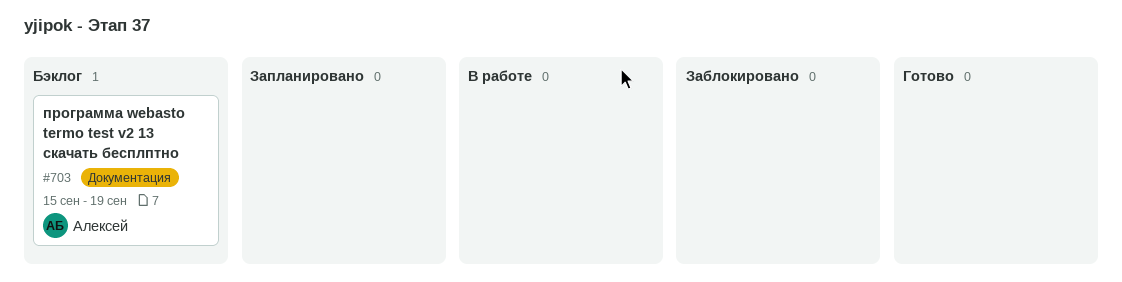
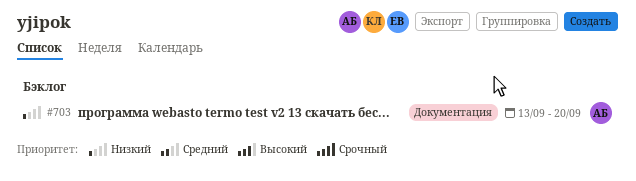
#703, start: Sep 15 -> Sep 13
#703, due: Sep 19 -> Sep 20

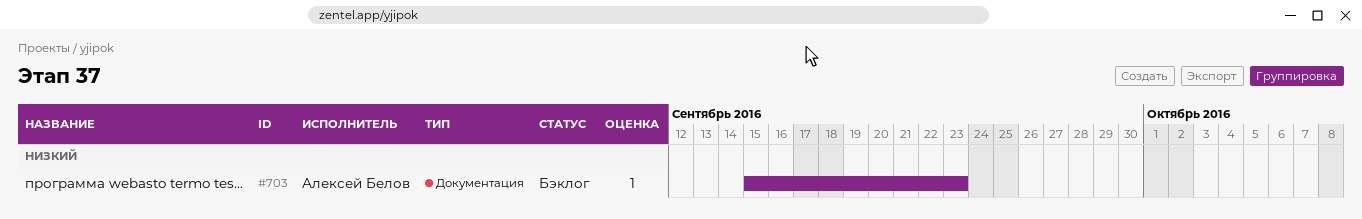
#703, start: Sep 13 -> Sep 15
#703, due: Sep 20 -> Sep 23

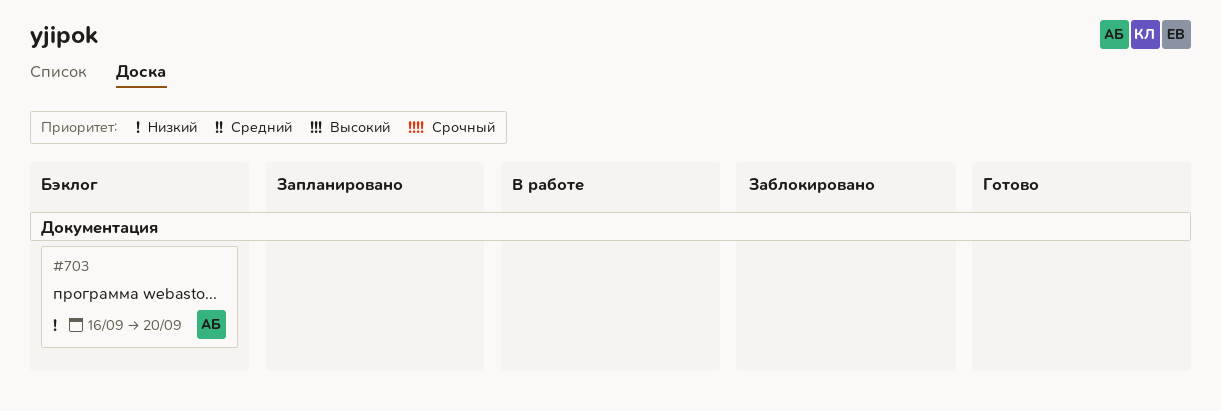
#703, start: Sep 15 -> Sep 16
#703, due: Sep 23 -> Sep 20

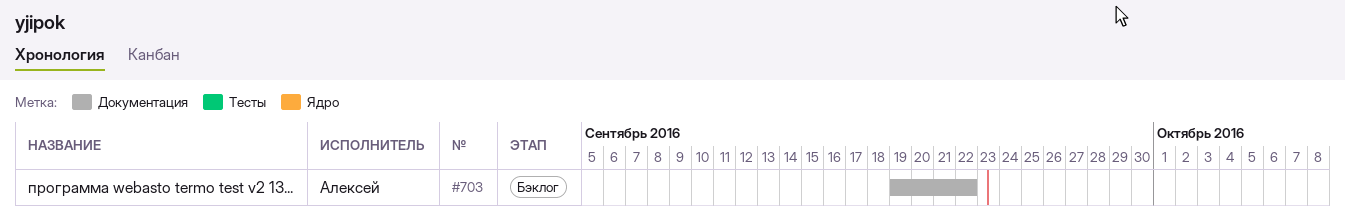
#703, start: Sep 16 -> Sep 19
#703, due: Sep 20 -> Sep 22

